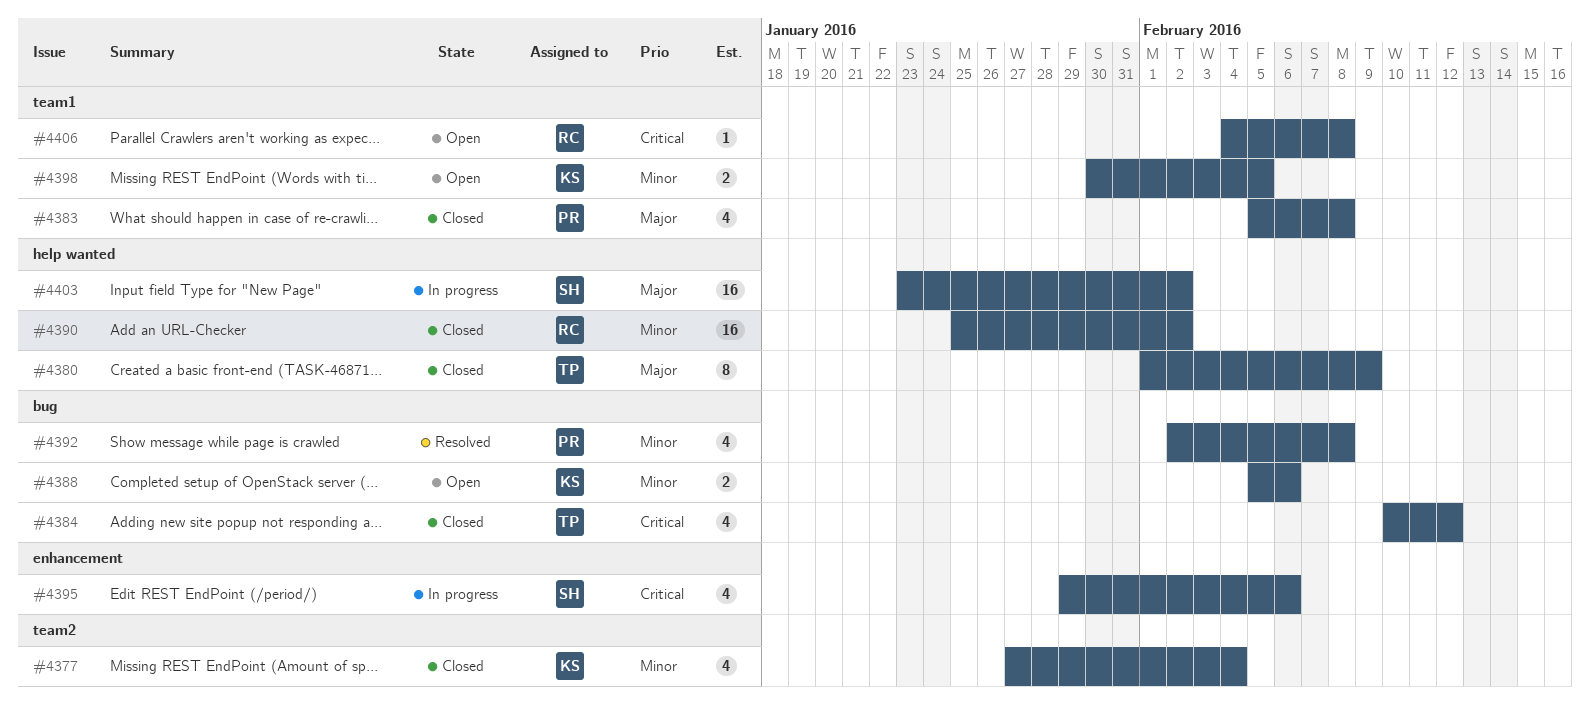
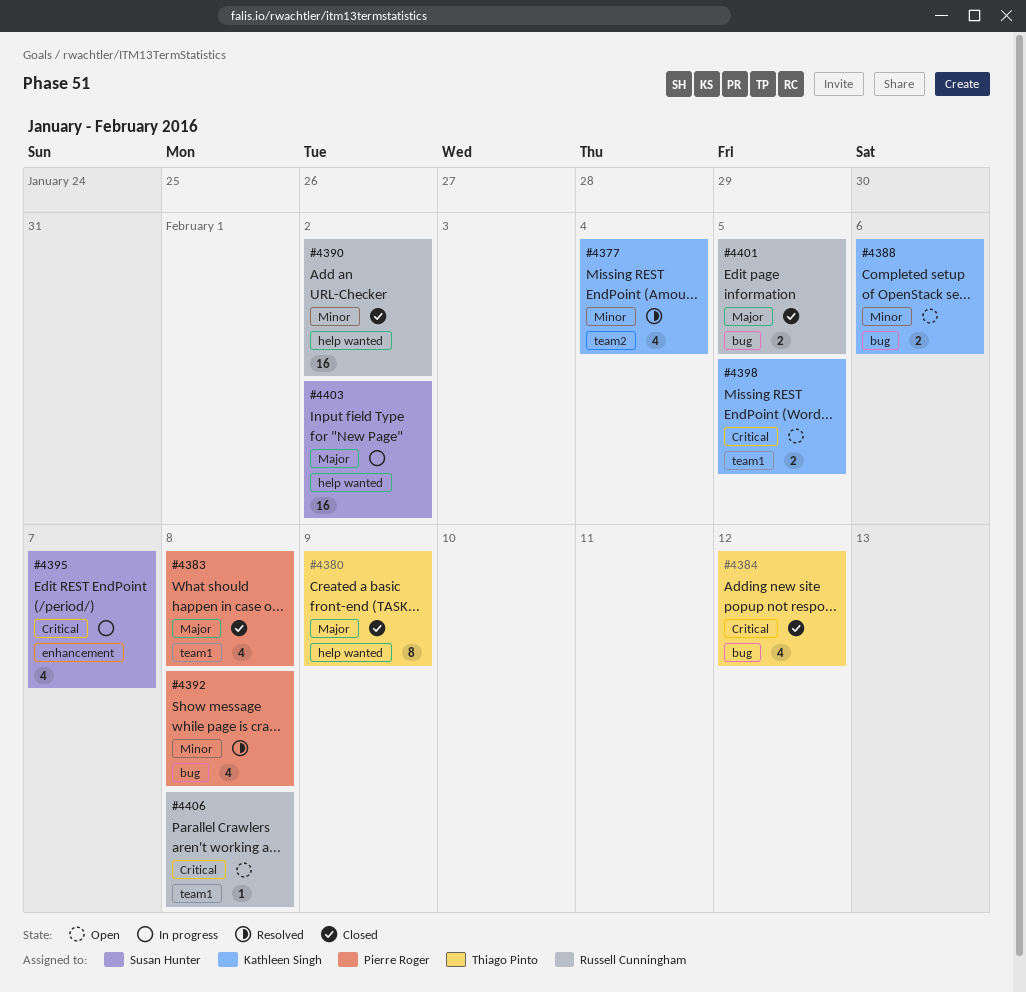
#4377, status: Closed -> Resolved
#4395, due: Feb 6 -> Feb 7
#4398, priority: Minor -> Critical
#4401: none -> present

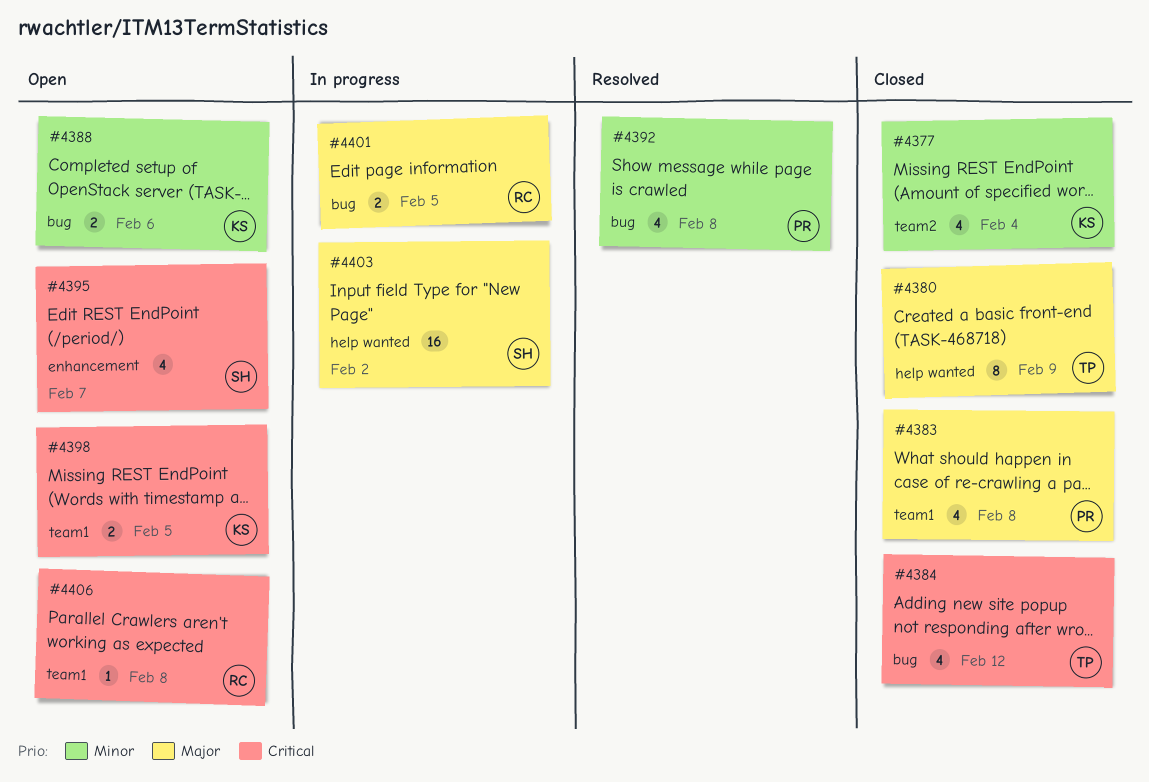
#4377, status: Resolved -> Closed
#4390: present -> none
#4395, status: In progress -> Open
#4401, status: Closed -> In progress

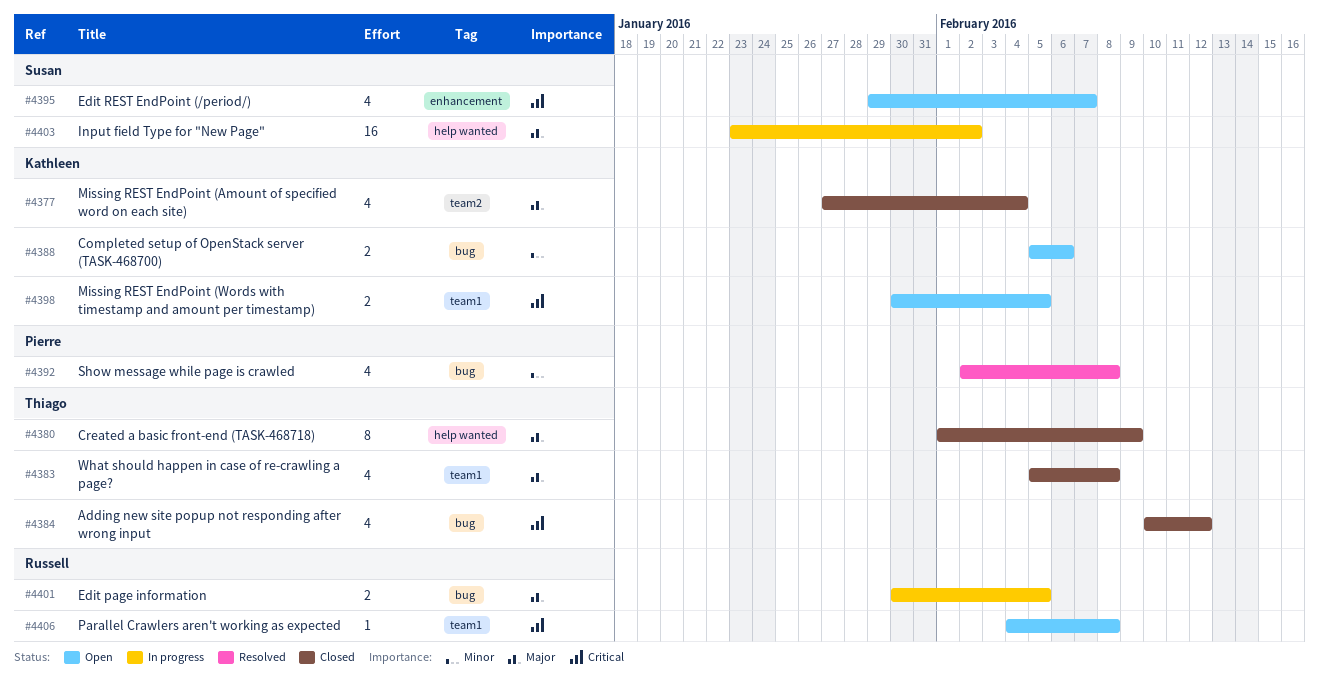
#4377, priority: Minor -> Major
#4383, owner: Pierre -> Thiago

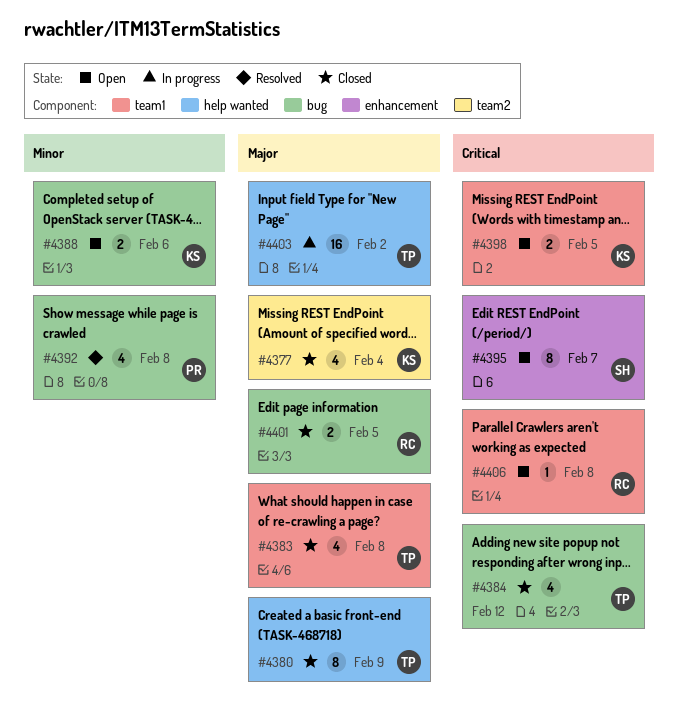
#4395, estimate: 4 -> 8
#4401, status: In progress -> Closed
#4403, owner: Susan -> Thiago

